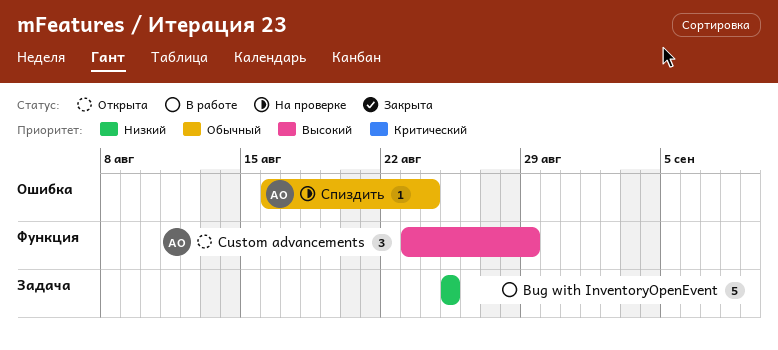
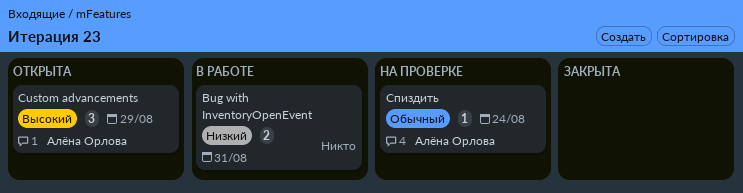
Bug with InventoryOpenEvent, estimate: 5 -> 2
Bug with InventoryOpenEvent, due: Aug 25 -> Aug 31

